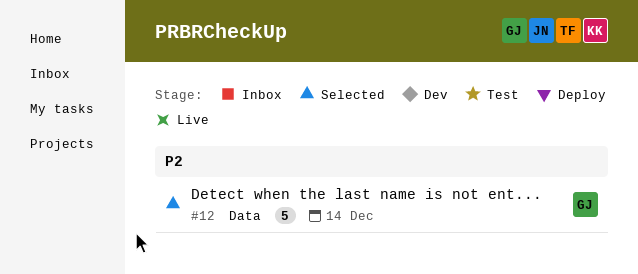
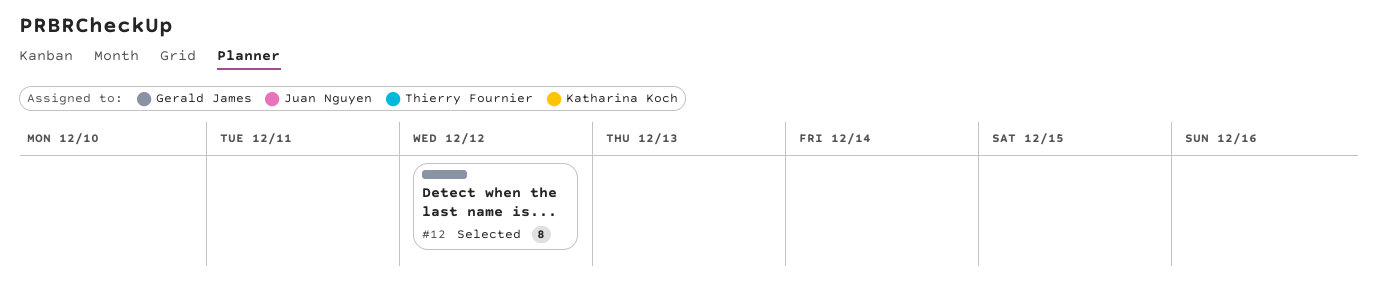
#12, estimate: 5 -> 8
#12, due: Dec 14 -> Dec 12

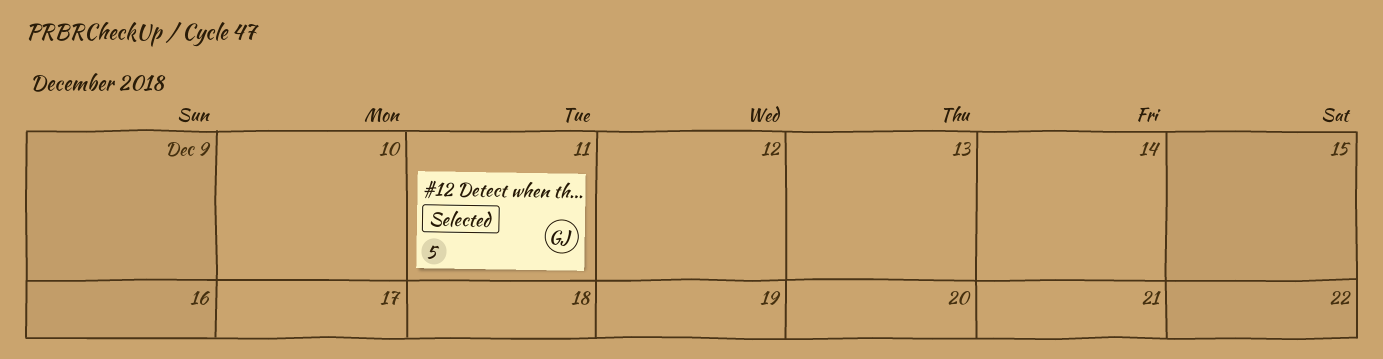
#12, estimate: 8 -> 5
#12, due: Dec 12 -> Dec 11

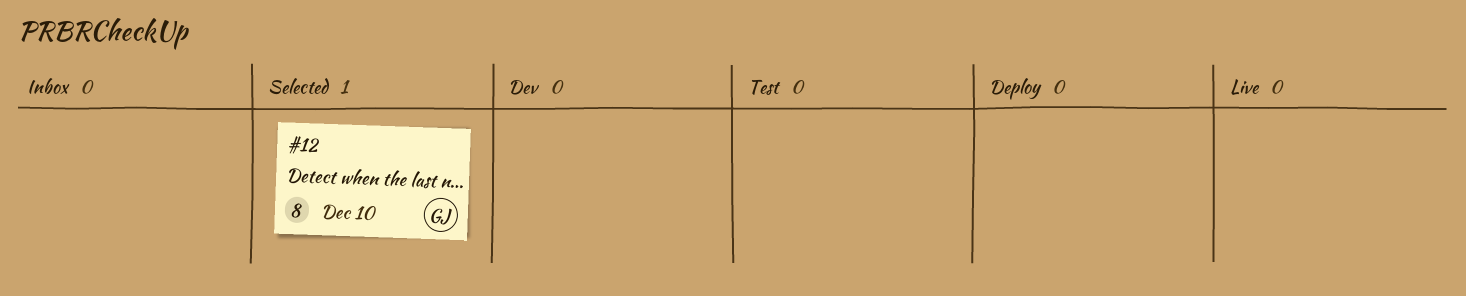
#12, estimate: 5 -> 8
#12, due: Dec 11 -> Dec 10

